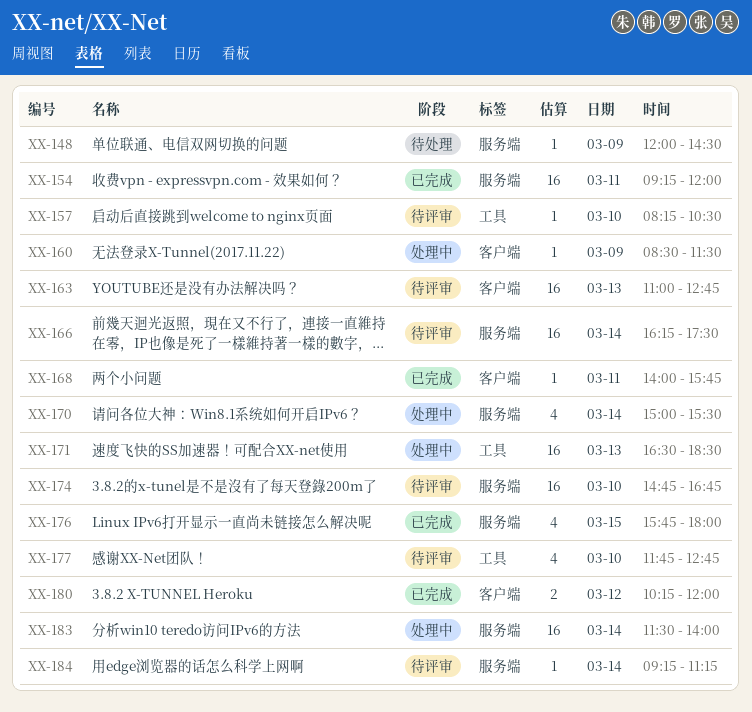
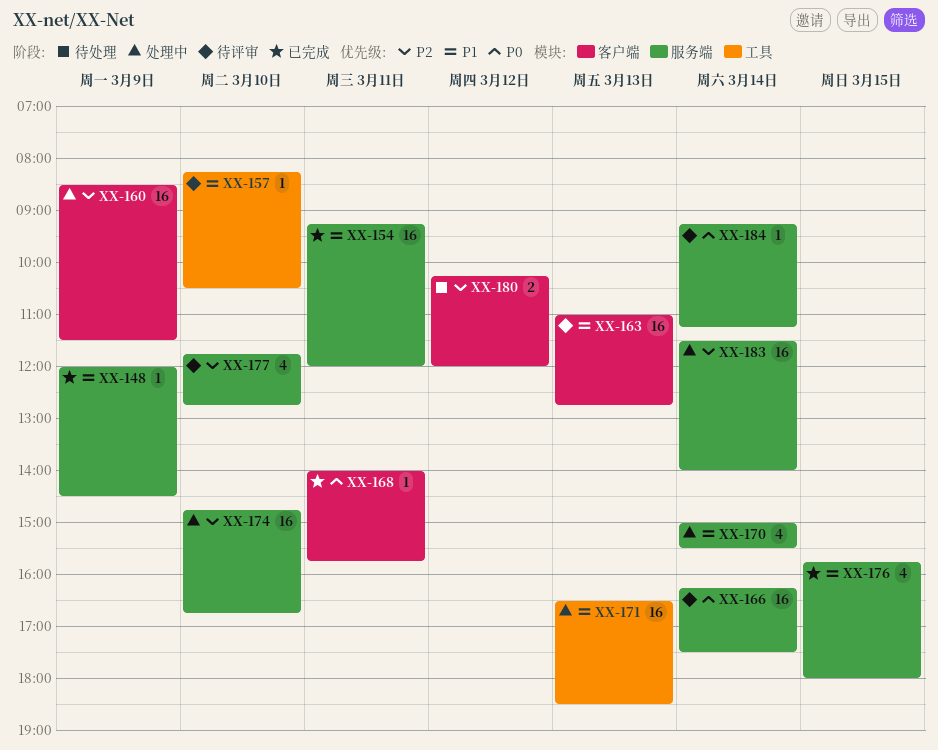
XX-148, status: 待处理 -> 已完成
XX-160, estimate: 1 -> 16
XX-174, status: 待评审 -> 处理中
XX-177, label: 工具 -> 服务端
XX-180, status: 已完成 -> 待处理

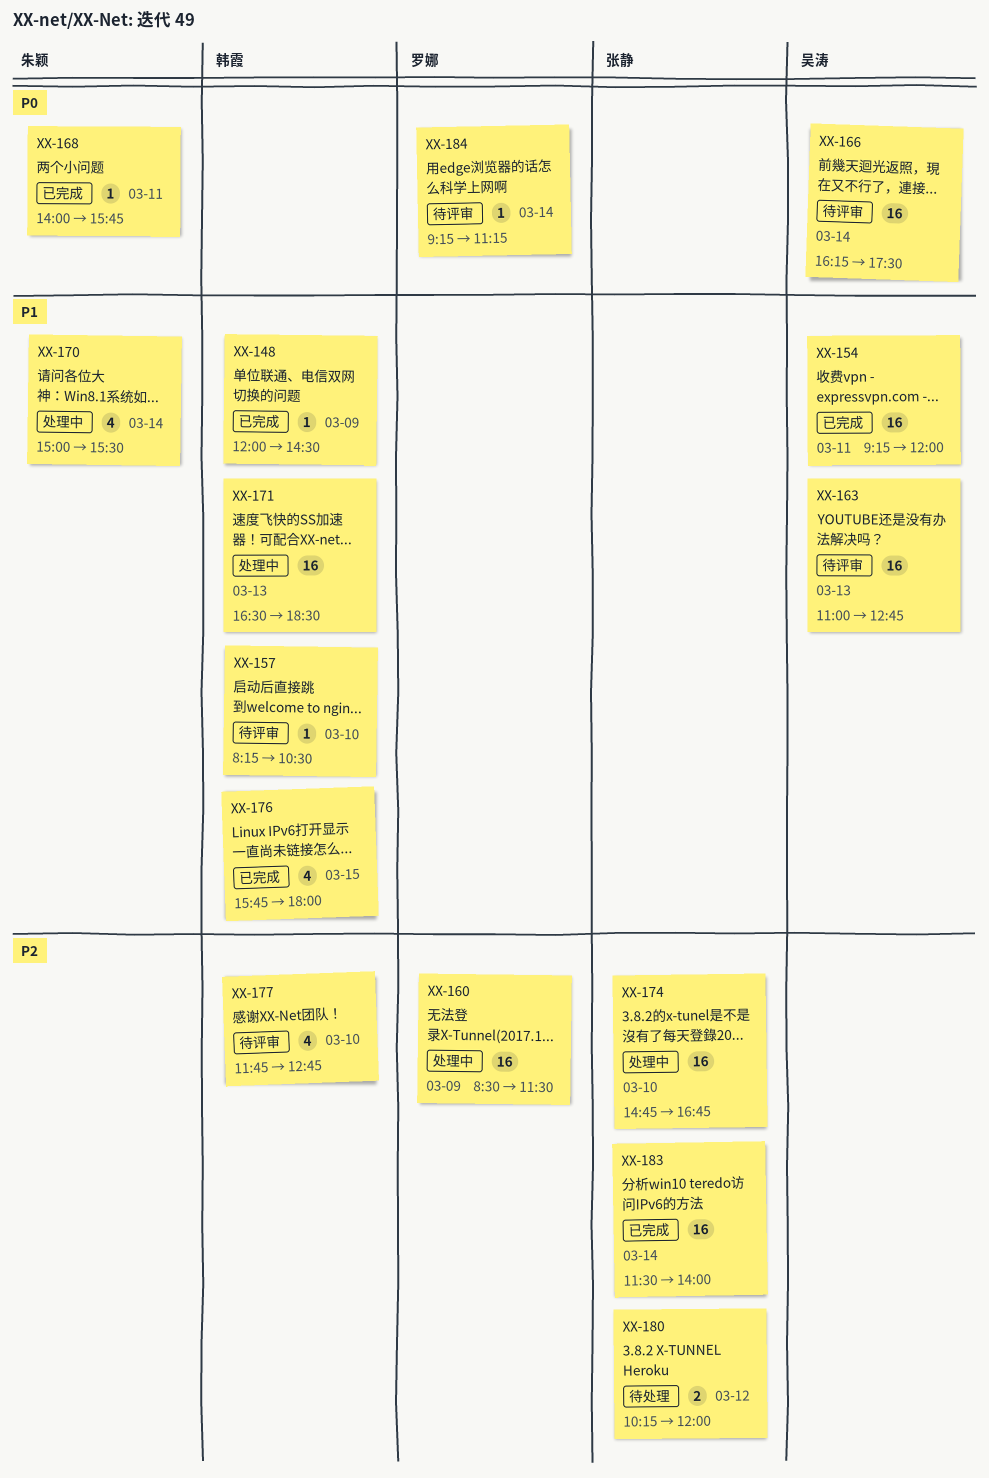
XX-183, status: 处理中 -> 已完成

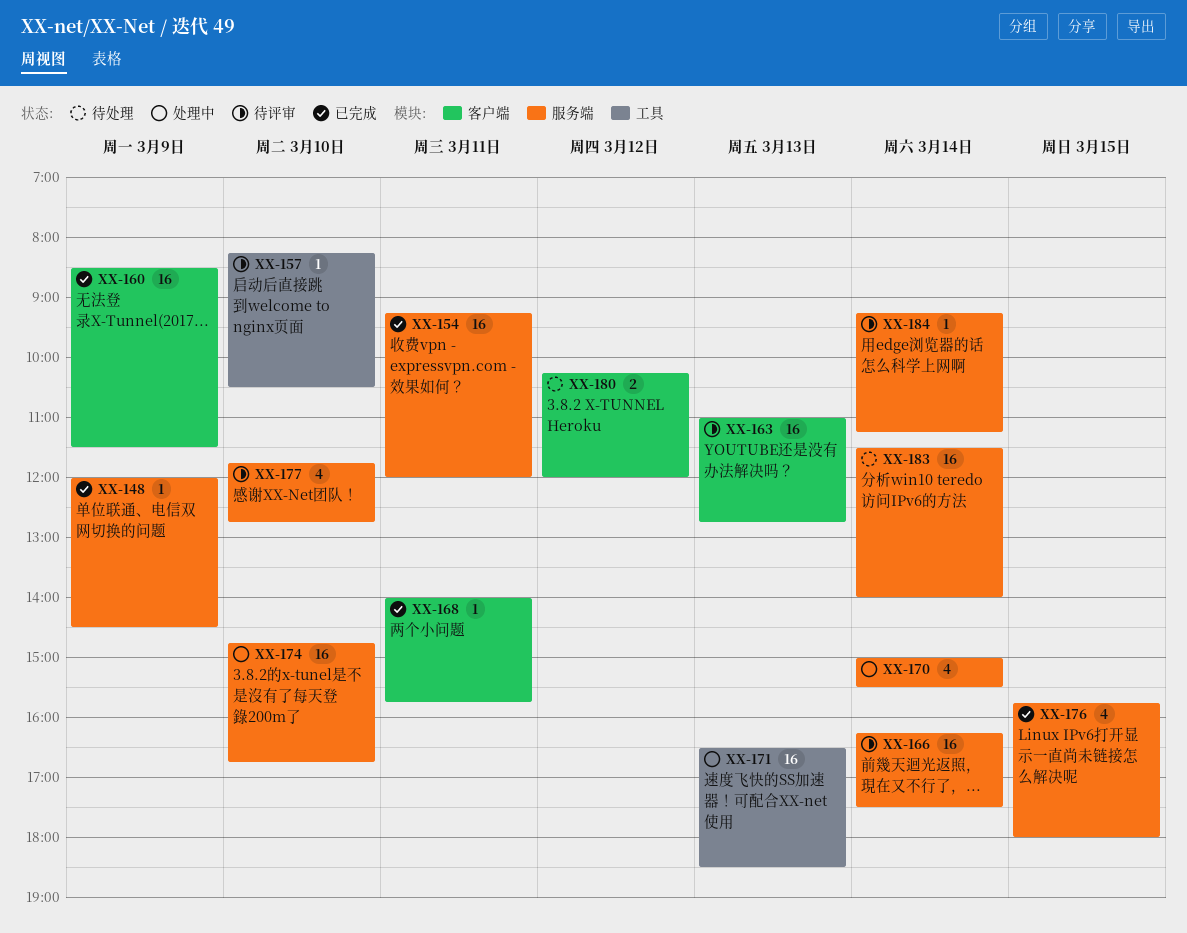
XX-160, status: 处理中 -> 已完成
XX-183, status: 已完成 -> 待处理

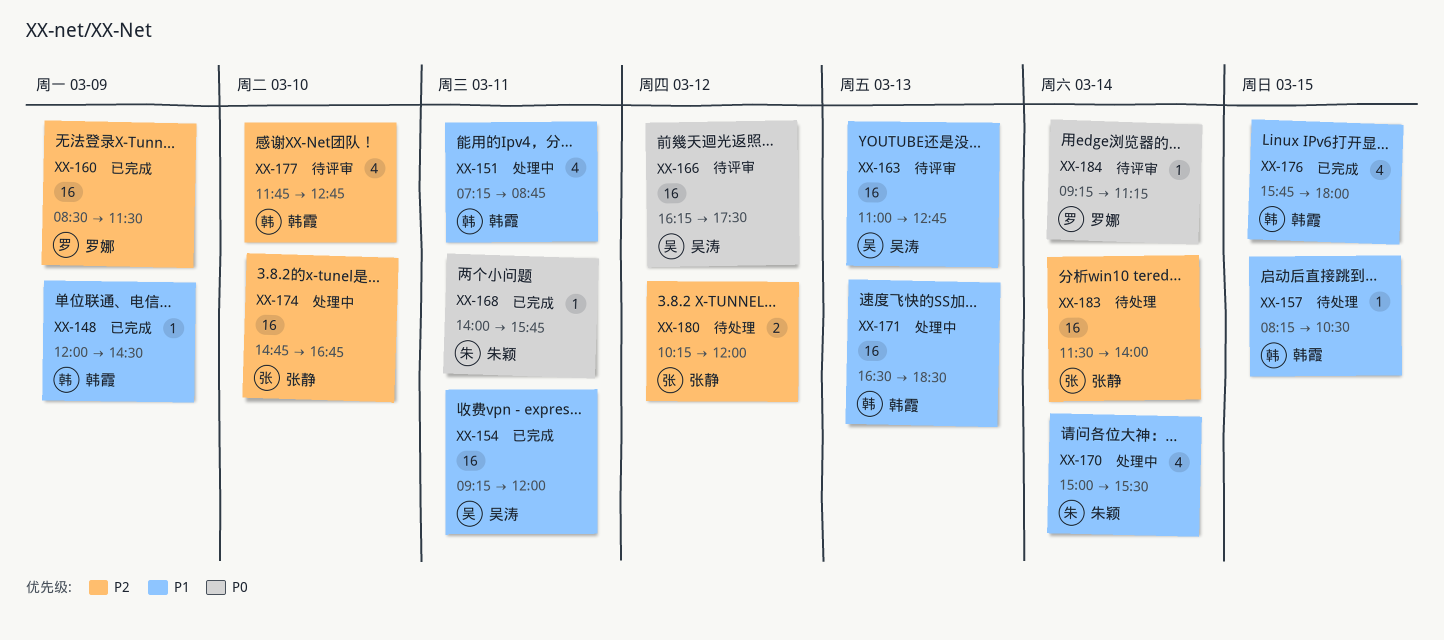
XX-151: none -> present
XX-157, status: 待评审 -> 待处理
XX-157, day: Mar 10 -> Mar 15
XX-166, day: Mar 14 -> Mar 12

